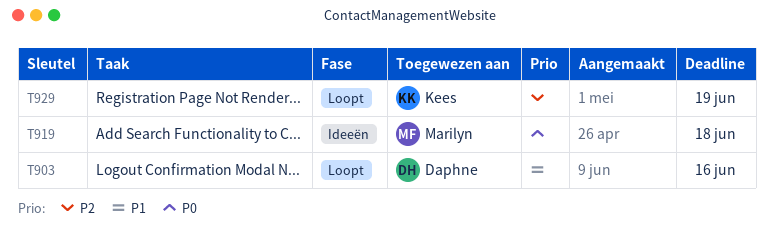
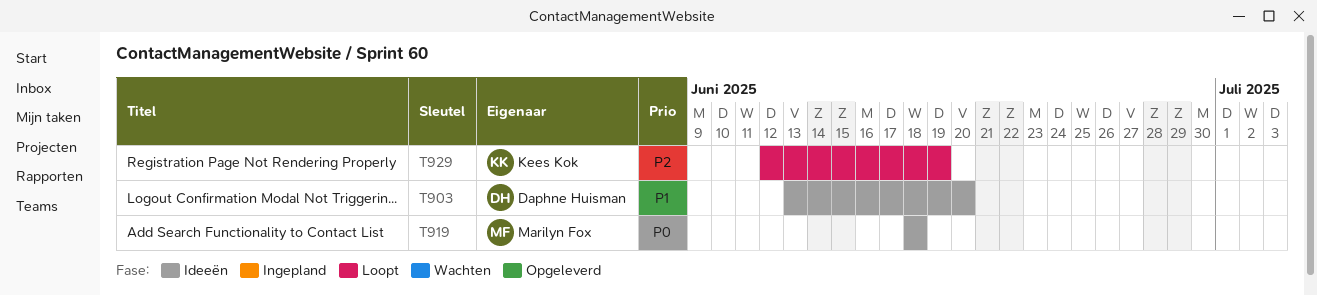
T903, status: Loopt -> Ideeën
T903, due: Jun 16 -> Jun 20

